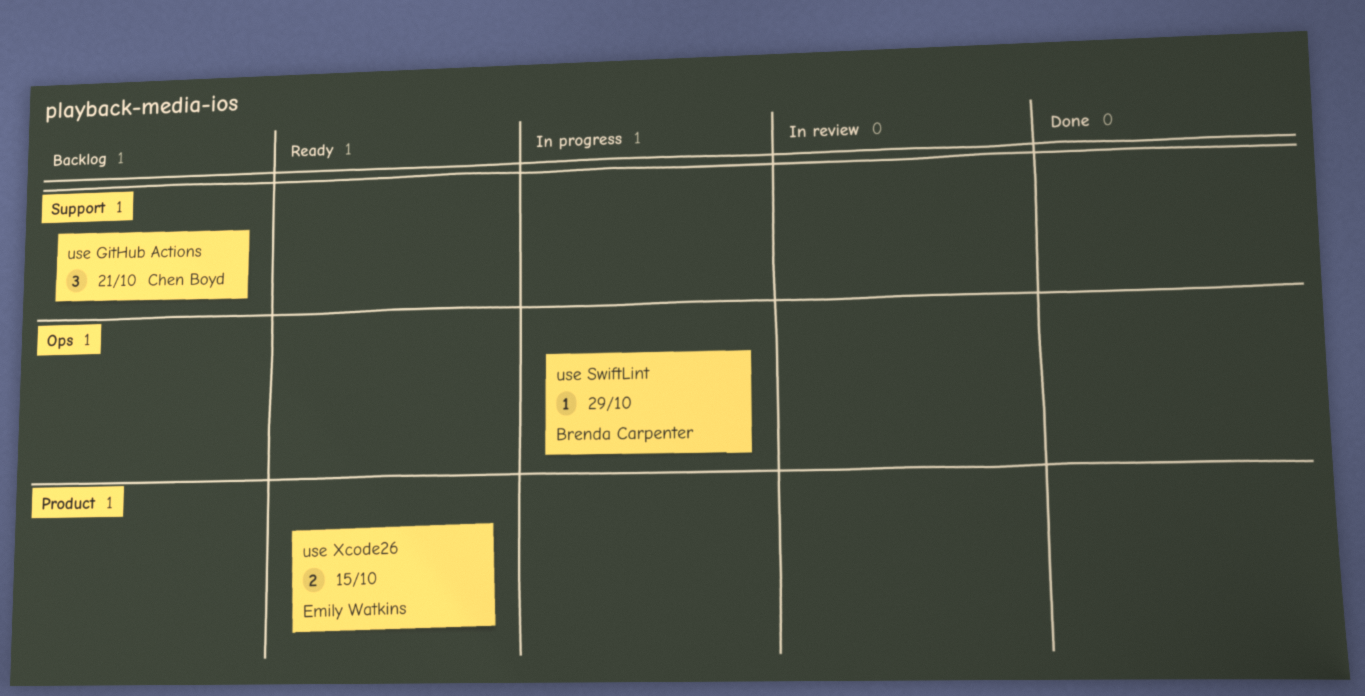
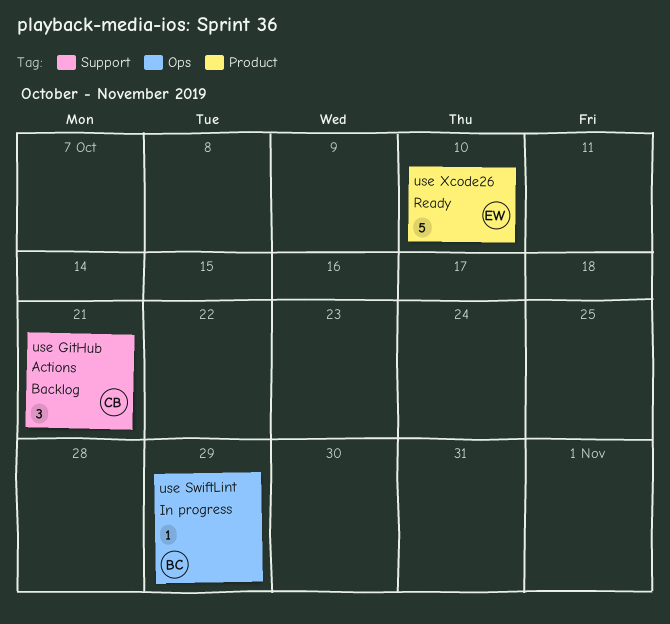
use Xcode26, estimate: 2 -> 5
use Xcode26, due: Oct 15 -> Oct 10

